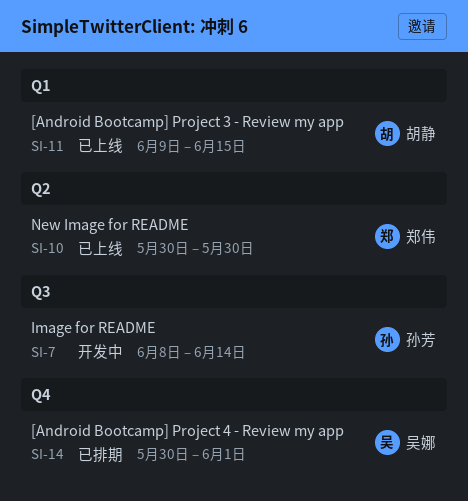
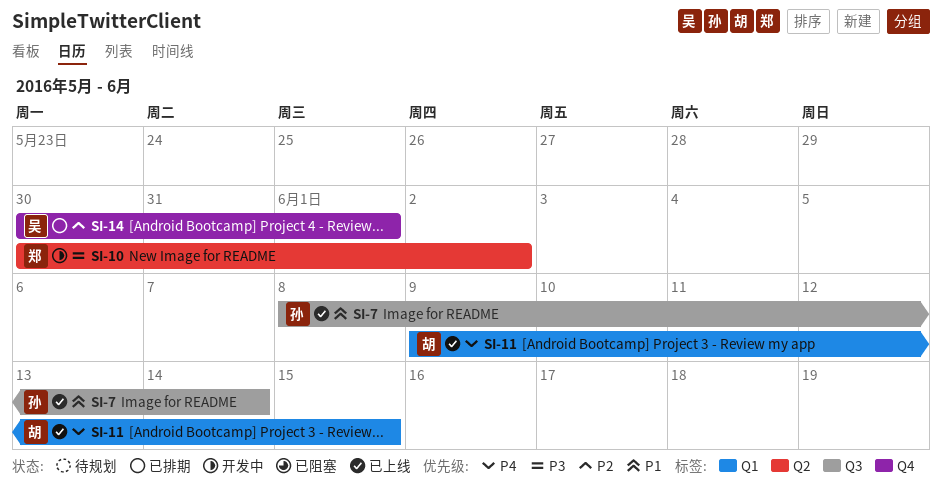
SI-7, status: 开发中 -> 已上线
SI-10, status: 已上线 -> 开发中
SI-10, due: May 30 -> Jun 2

